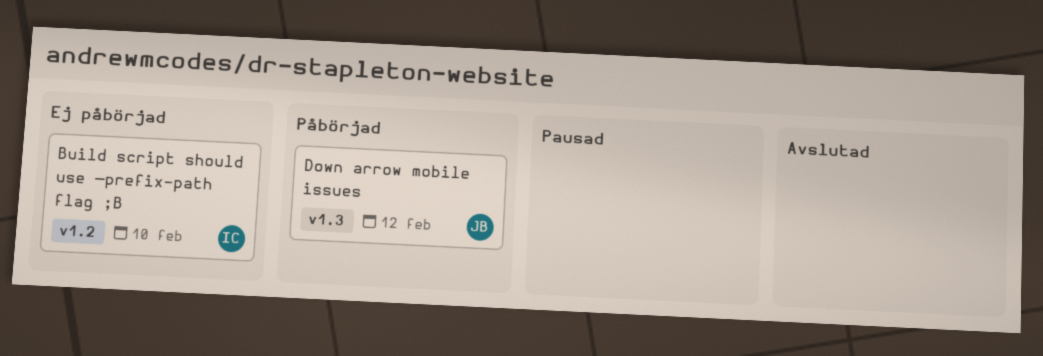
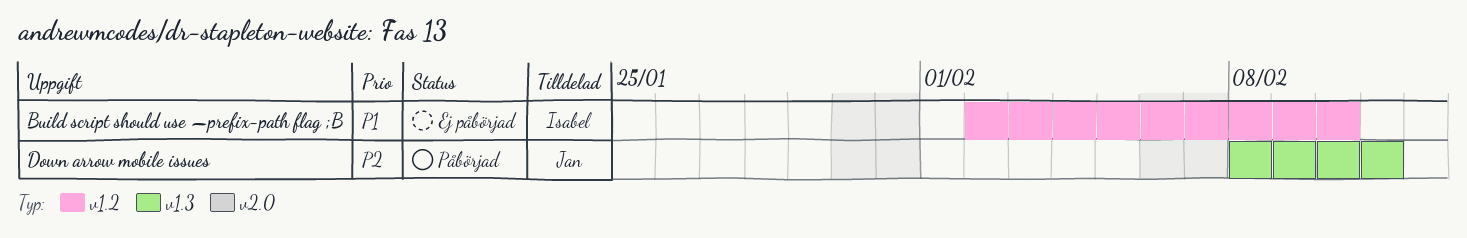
Down arrow mobile issues, due: Feb 12 -> Feb 11

